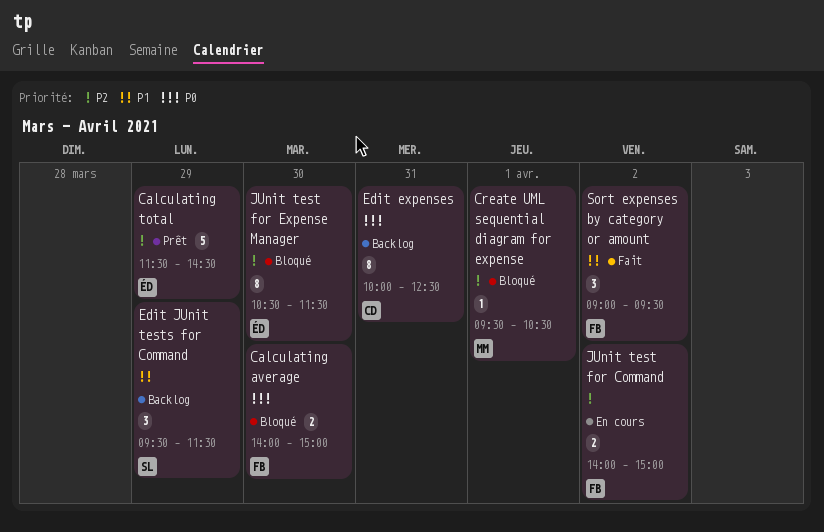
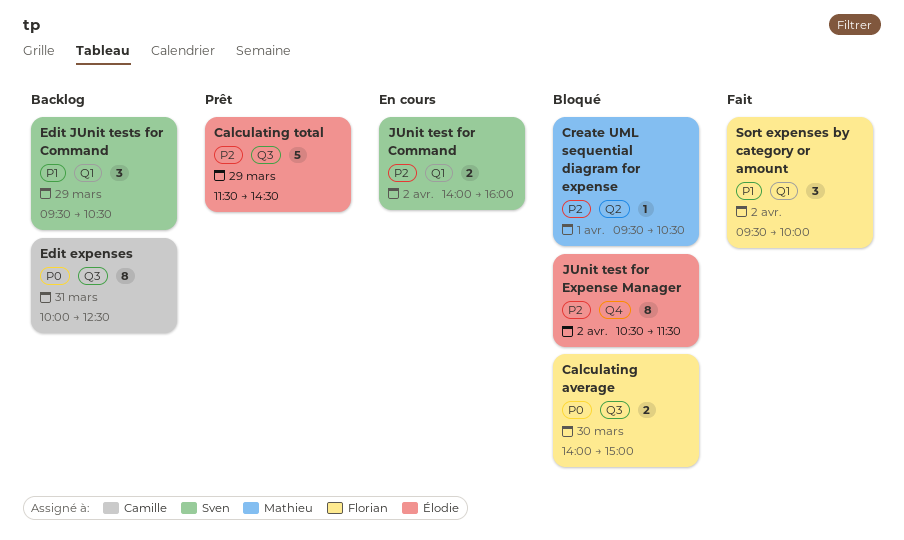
Edit JUnit tests for Command, ends: 11:30 -> 10:30
JUnit test for Command, owner: Florian -> Sven
JUnit test for Command, ends: 15:00 -> 16:00
JUnit test for Expense Manager, day: Mar 30 -> Apr 2
Sort expenses by category or amount, begins: 09:00 -> 09:30
Sort expenses by category or amount, ends: 09:30 -> 10:00

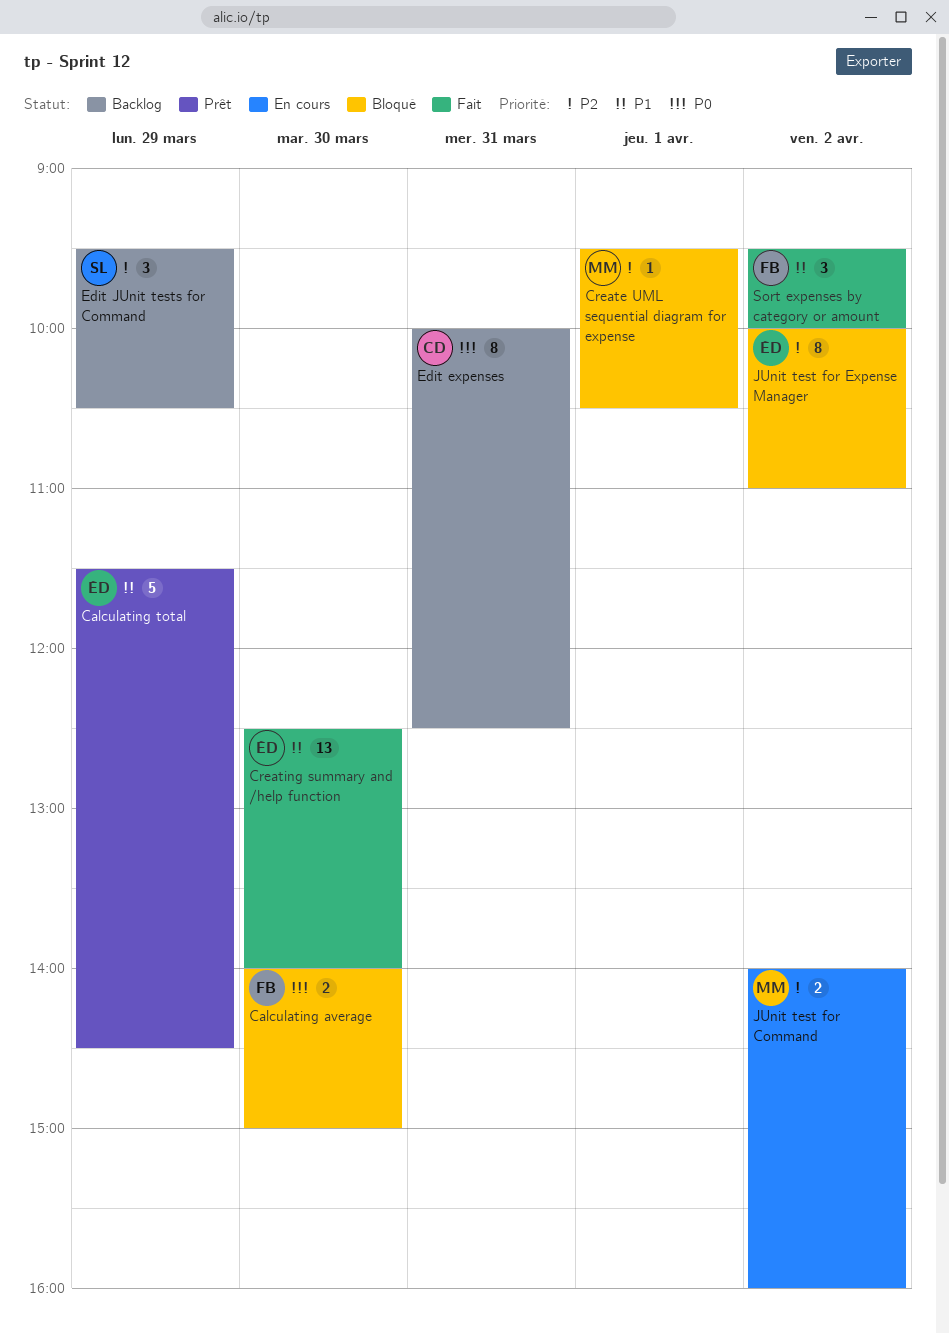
Calculating total, priority: P2 -> P1
Creating summary and /help function: none -> present
Edit JUnit tests for Command, priority: P1 -> P2
JUnit test for Command, owner: Sven -> Mathieu
JUnit test for Expense Manager, begins: 10:30 -> 10:00
JUnit test for Expense Manager, ends: 11:30 -> 11:00

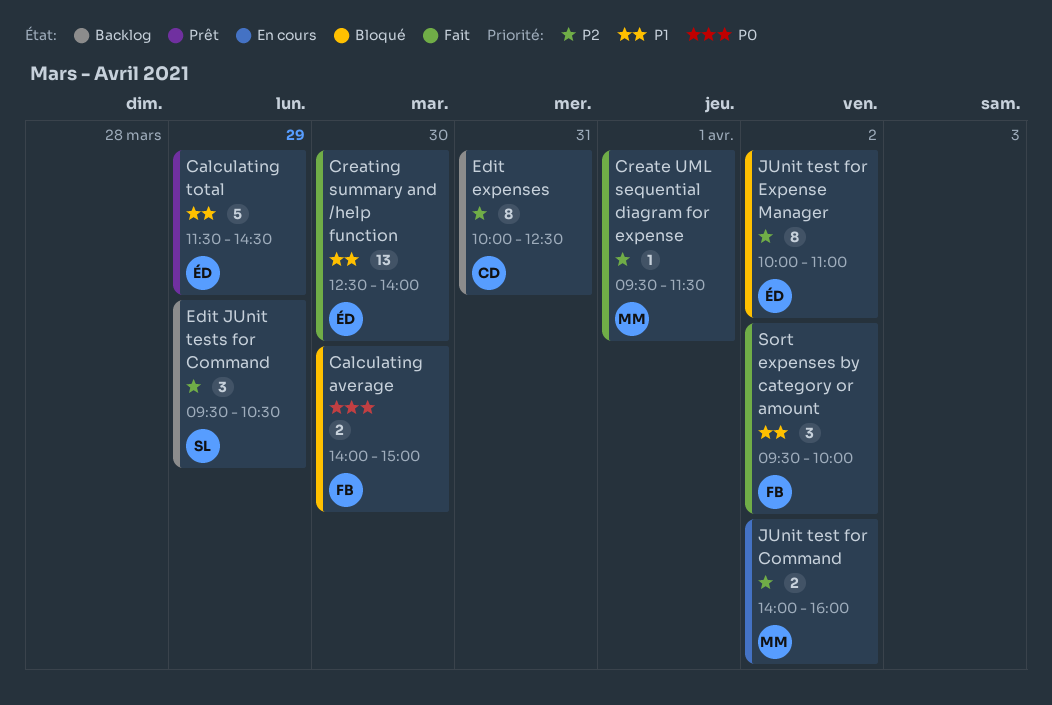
Create UML sequential diagram for expense, status: Bloqué -> Fait
Create UML sequential diagram for expense, ends: 10:30 -> 11:30
Edit expenses, priority: P0 -> P2

